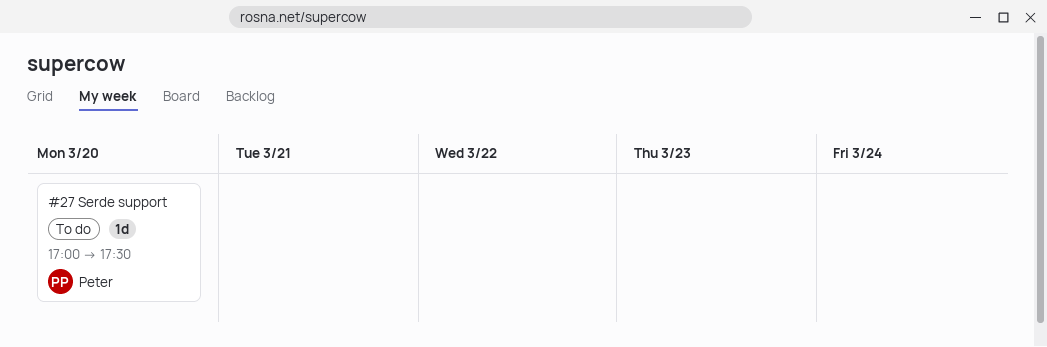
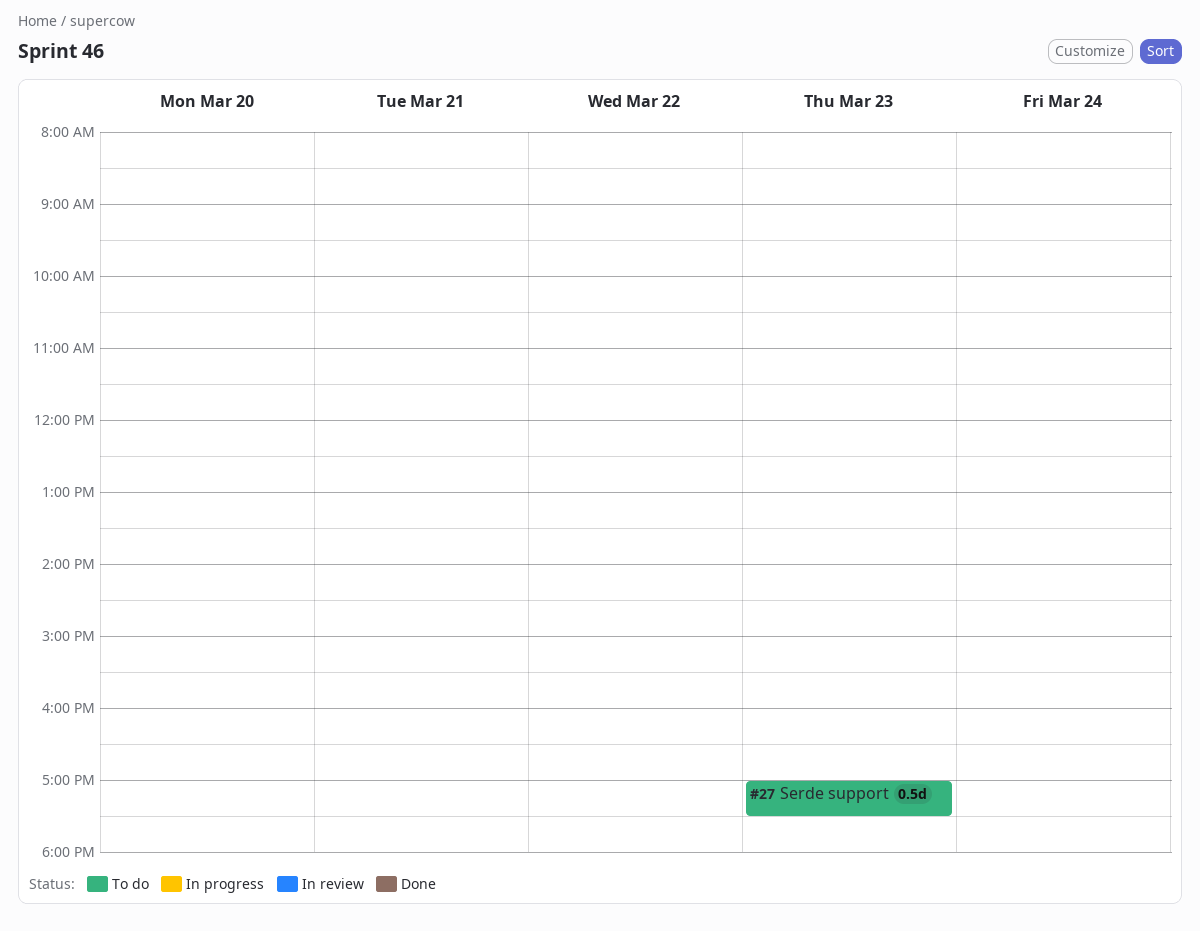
#27, estimate: 1d -> 0.5d
#27, day: Mar 20 -> Mar 23

